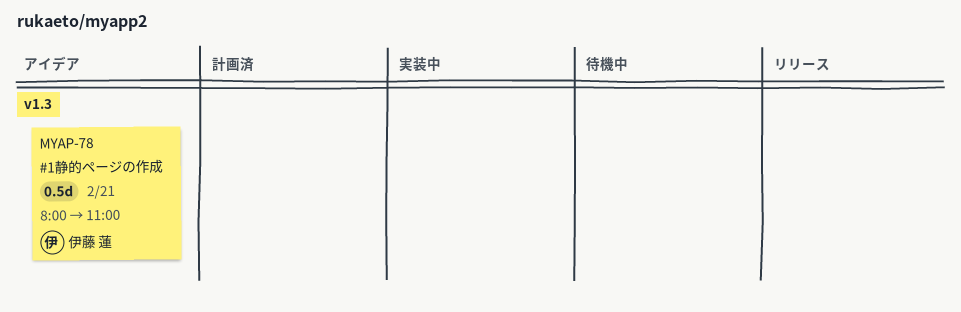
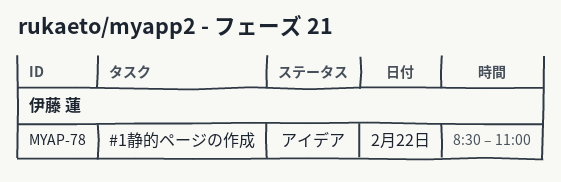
MYAP-78, day: Feb 21 -> Feb 22
MYAP-78, begins: 08:00 -> 08:30

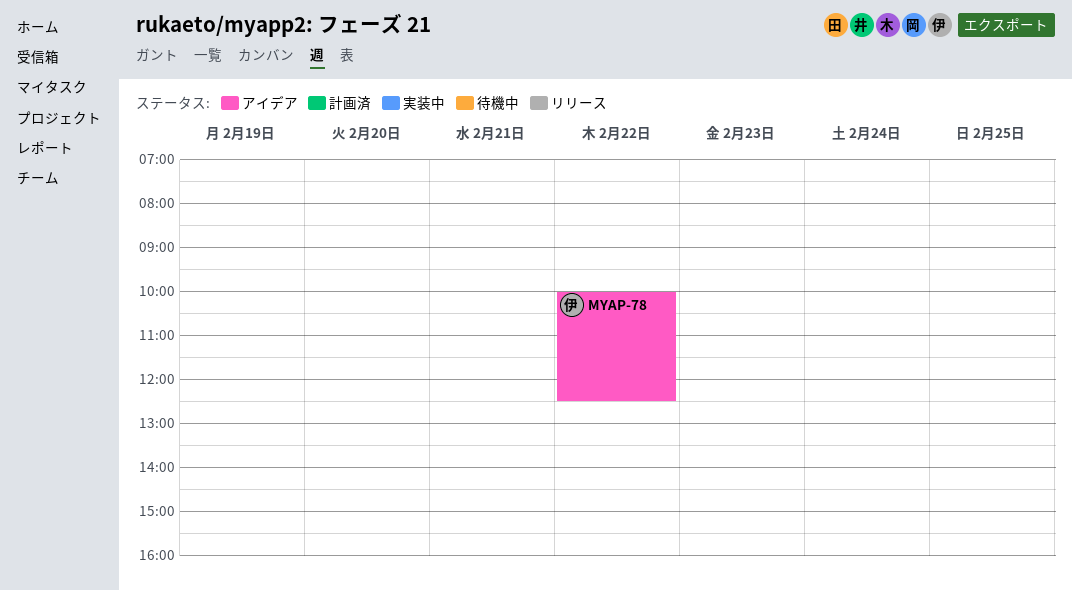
MYAP-78, begins: 08:30 -> 10:00
MYAP-78, ends: 11:00 -> 12:30

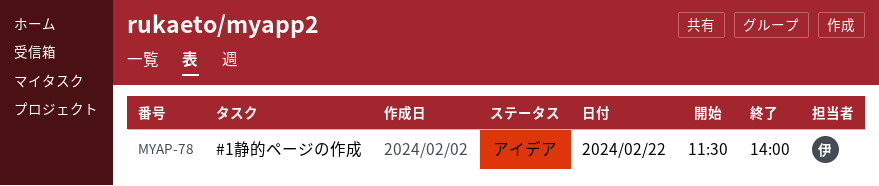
MYAP-78, begins: 10:00 -> 11:30
MYAP-78, ends: 12:30 -> 14:00

